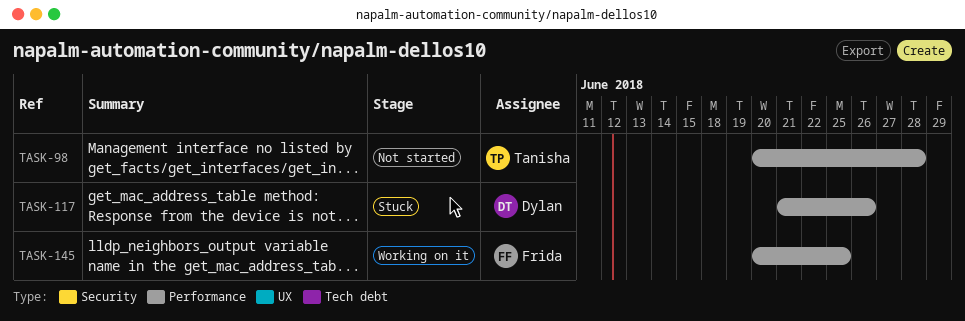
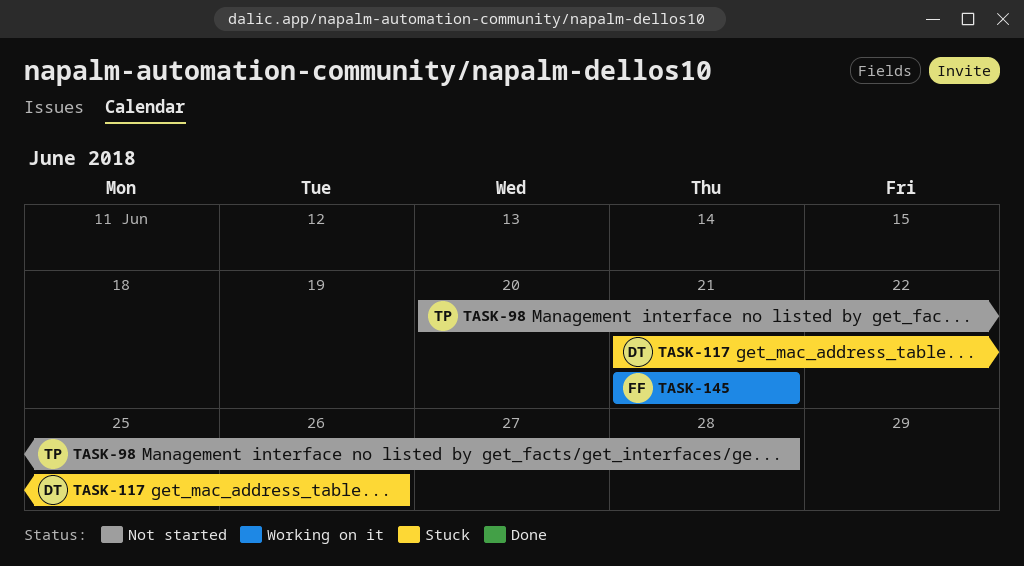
TASK-145, start: Jun 20 -> Jun 21
TASK-145, due: Jun 25 -> Jun 21

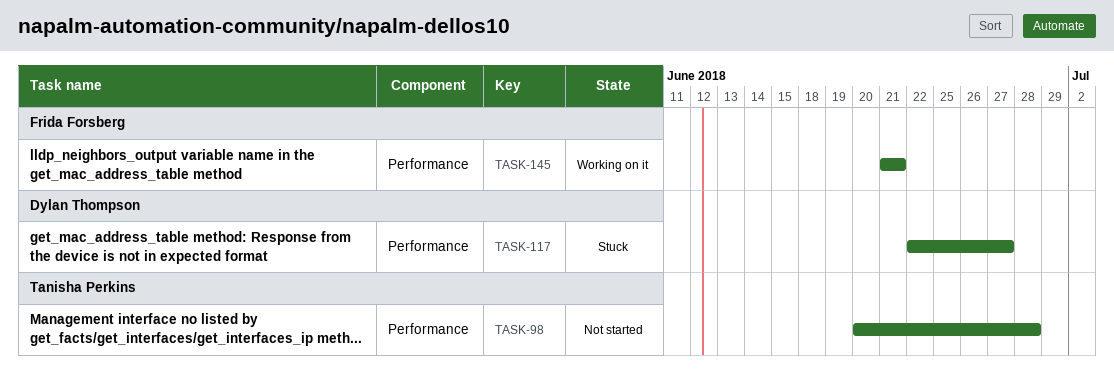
TASK-117, start: Jun 21 -> Jun 22
TASK-117, due: Jun 26 -> Jun 27

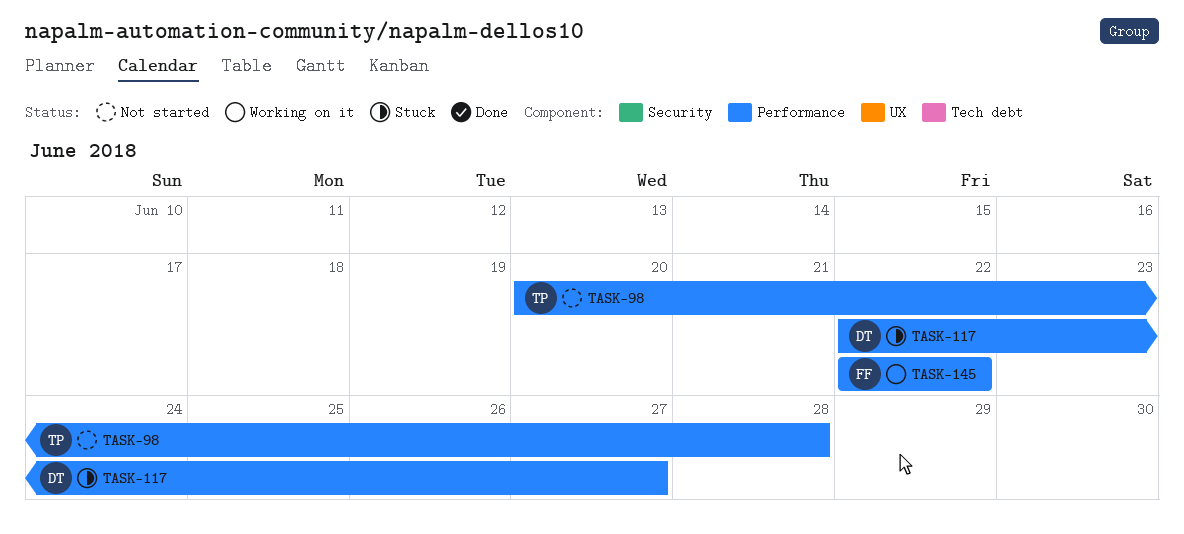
TASK-145, start: Jun 21 -> Jun 22
TASK-145, due: Jun 21 -> Jun 22

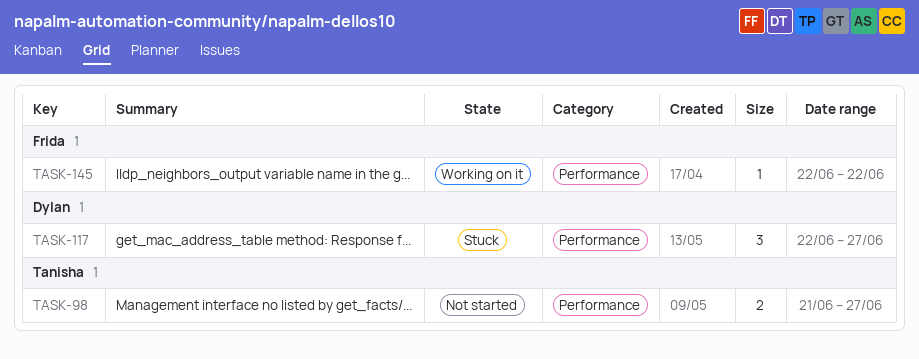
TASK-98, start: Jun 20 -> Jun 21
TASK-98, due: Jun 28 -> Jun 27

